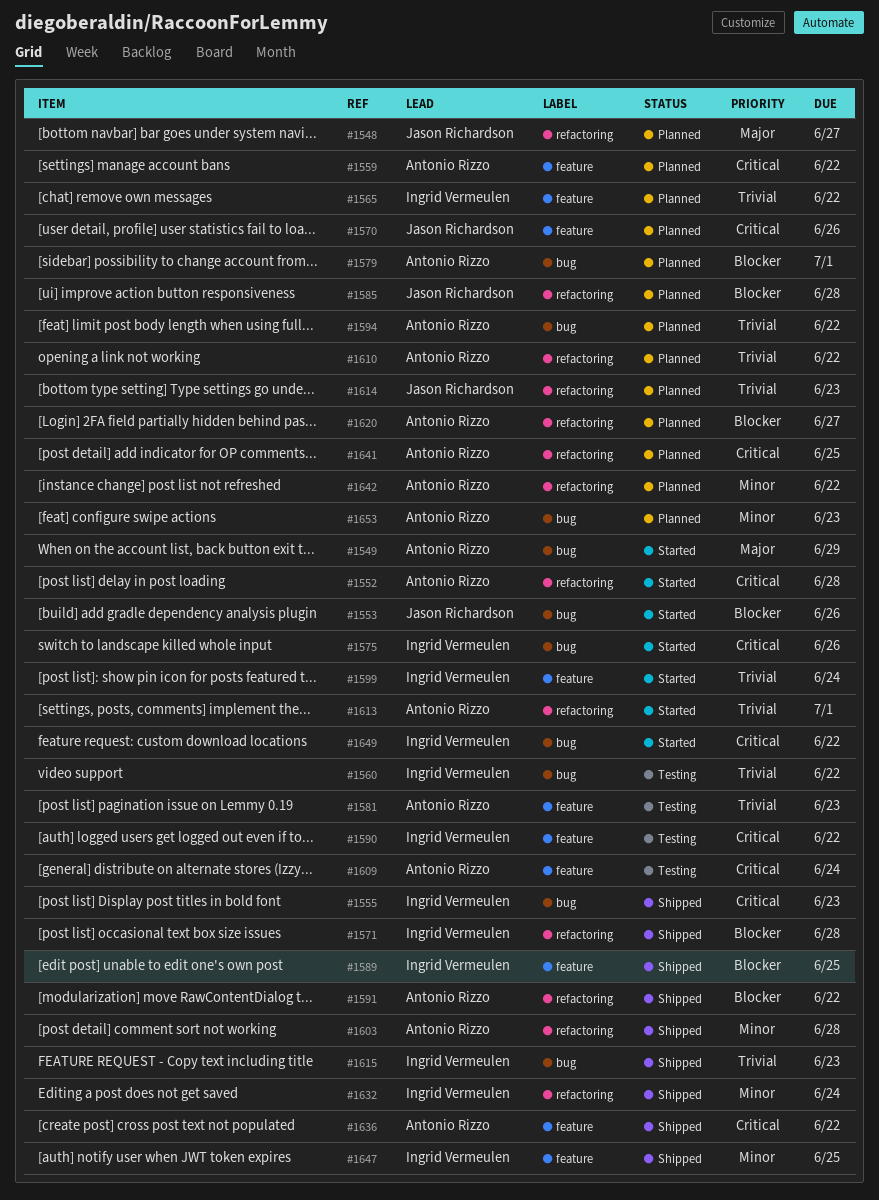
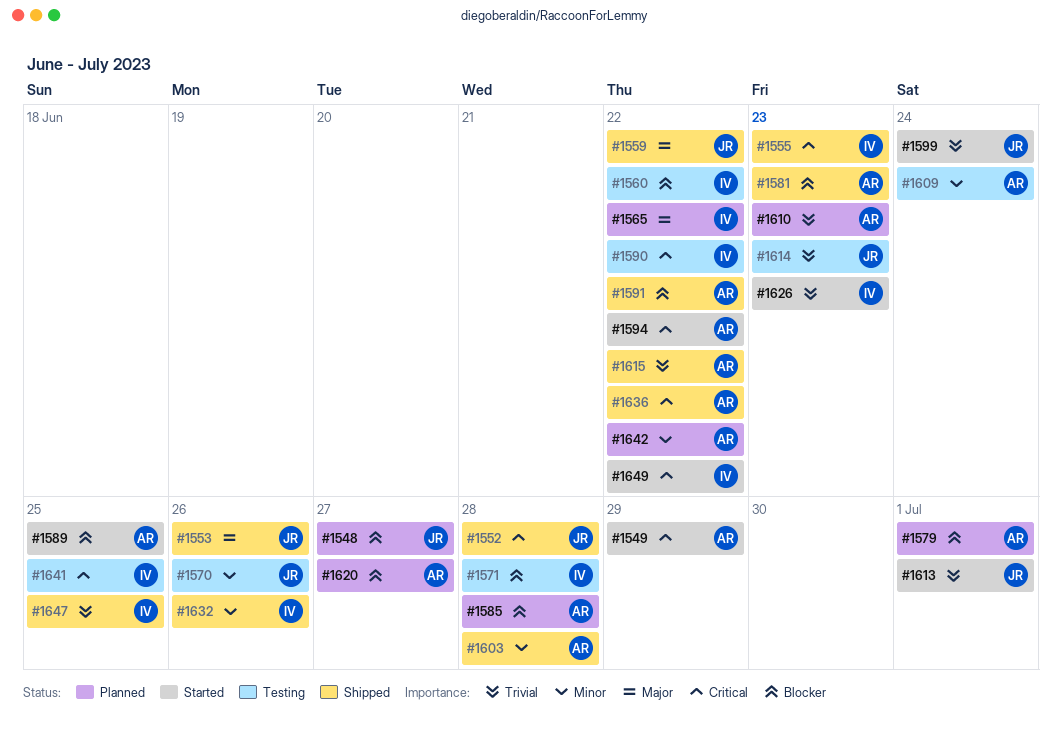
#1548, priority: Major -> Blocker
#1549, priority: Major -> Critical
#1552, status: Started -> Shipped
#1552, owner: Antonio Rizzo -> Jason Richardson
#1553, status: Started -> Shipped
#1553, priority: Blocker -> Major
#1559, status: Planned -> Shipped
#1559, owner: Antonio Rizzo -> Jason Richardson
#1559, priority: Critical -> Major
#1560, priority: Trivial -> Blocker
#1565, priority: Trivial -> Major
#1570, status: Planned -> Testing
#1570, priority: Critical -> Minor
#1571, status: Shipped -> Testing
#1575: present -> none
#1581, status: Testing -> Shipped
#1581, priority: Trivial -> Blocker
#1585, owner: Jason Richardson -> Antonio Rizzo
#1589, status: Shipped -> Started
#1589, owner: Ingrid Vermeulen -> Antonio Rizzo
#1594, status: Planned -> Started
#1594, priority: Trivial -> Critical
#1599, owner: Ingrid Vermeulen -> Jason Richardson
#1609, priority: Critical -> Minor
#1610, due: Jun 22 -> Jun 23
#1613, owner: Antonio Rizzo -> Jason Richardson
#1614, status: Planned -> Testing
#1615, owner: Ingrid Vermeulen -> Antonio Rizzo
#1615, due: Jun 23 -> Jun 22
#1626: none -> present
#1632, due: Jun 24 -> Jun 26
#1641, status: Planned -> Testing
#1641, owner: Antonio Rizzo -> Ingrid Vermeulen
#1647, priority: Minor -> Trivial
#1653: present -> none

